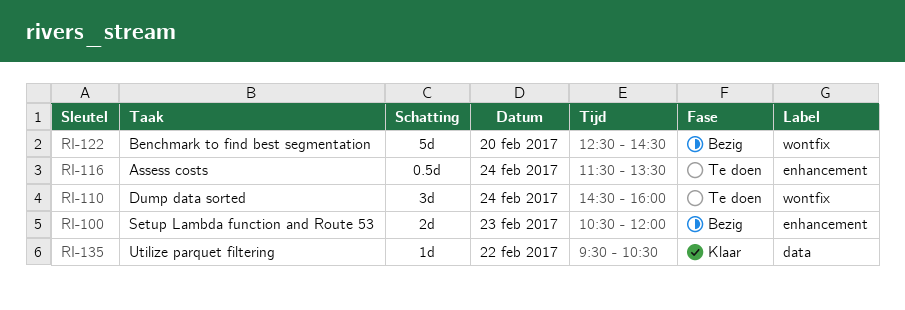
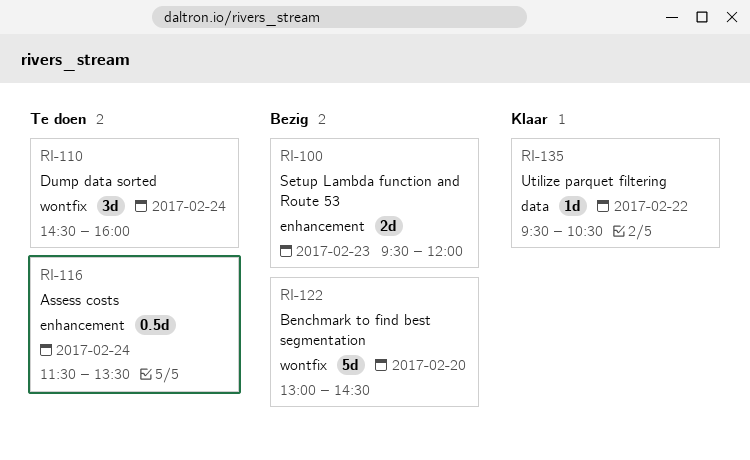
RI-100, begins: 10:30 -> 09:30
RI-122, begins: 12:30 -> 13:00

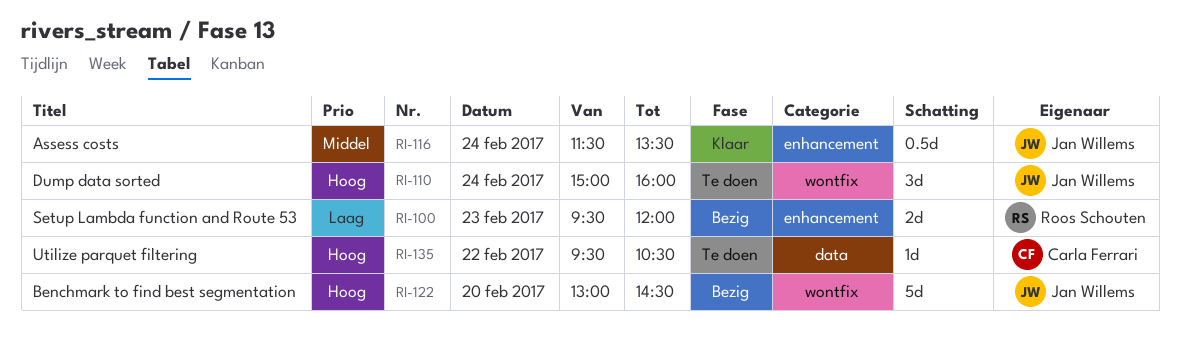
RI-110, begins: 14:30 -> 15:00
RI-116, status: Te doen -> Klaar
RI-135, status: Klaar -> Te doen

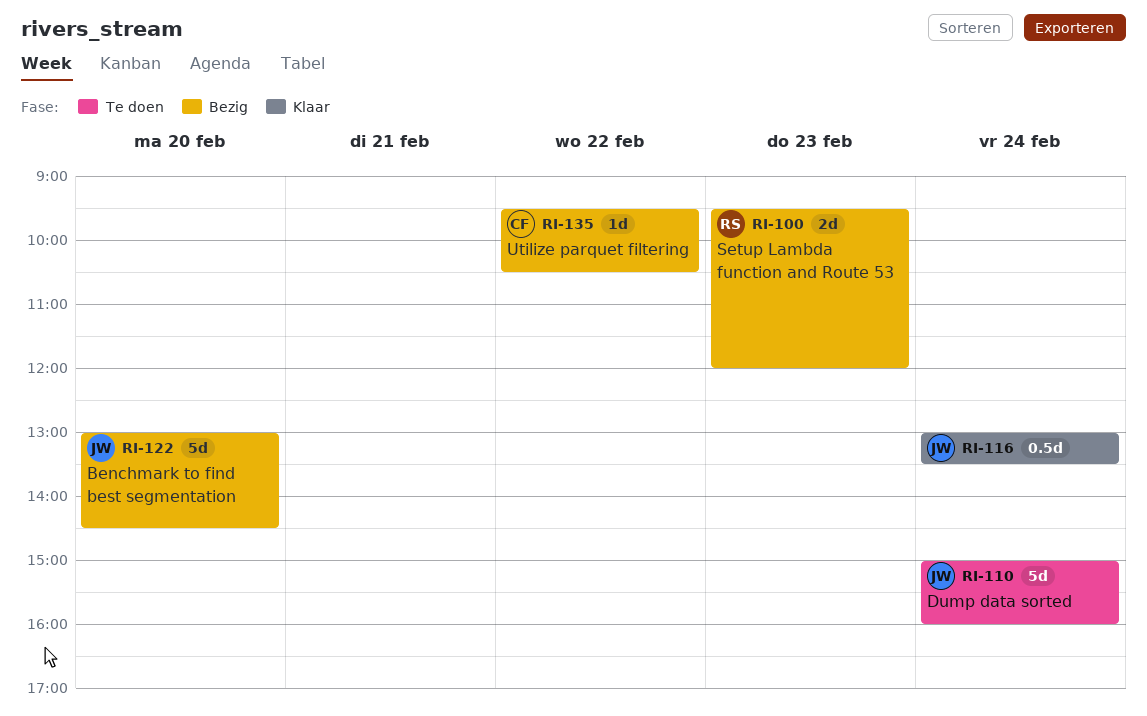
RI-110, estimate: 3d -> 5d
RI-116, begins: 11:30 -> 13:00
RI-135, status: Te doen -> Bezig

